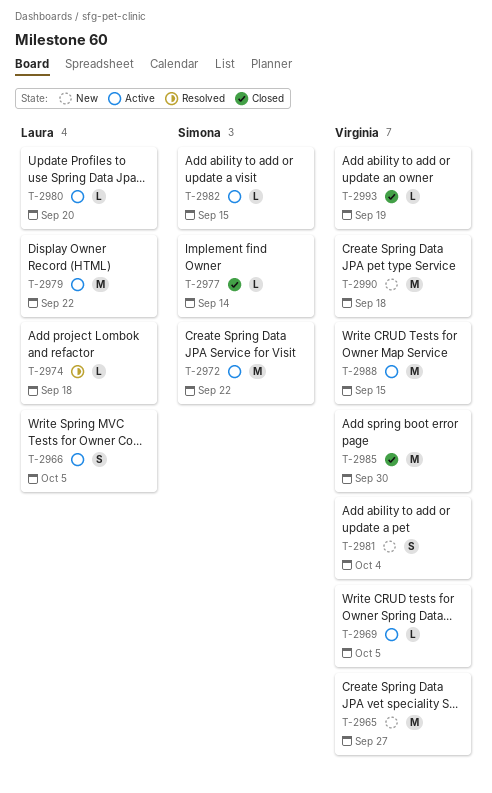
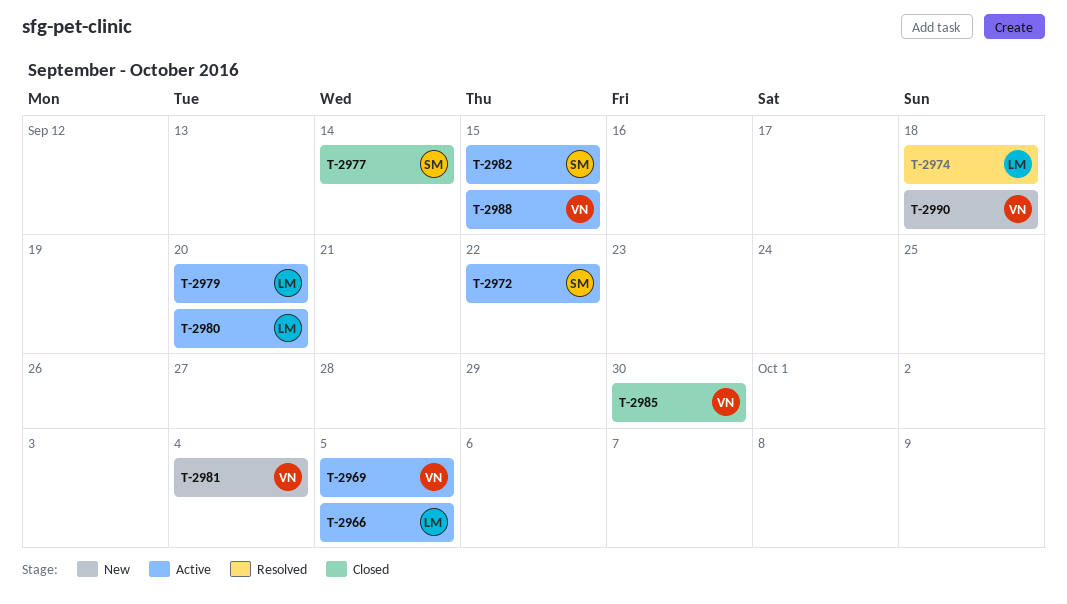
T-2965: present -> none
T-2979, due: Sep 22 -> Sep 20
T-2993: present -> none

